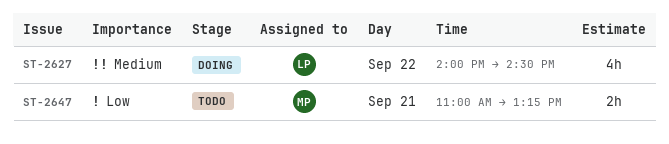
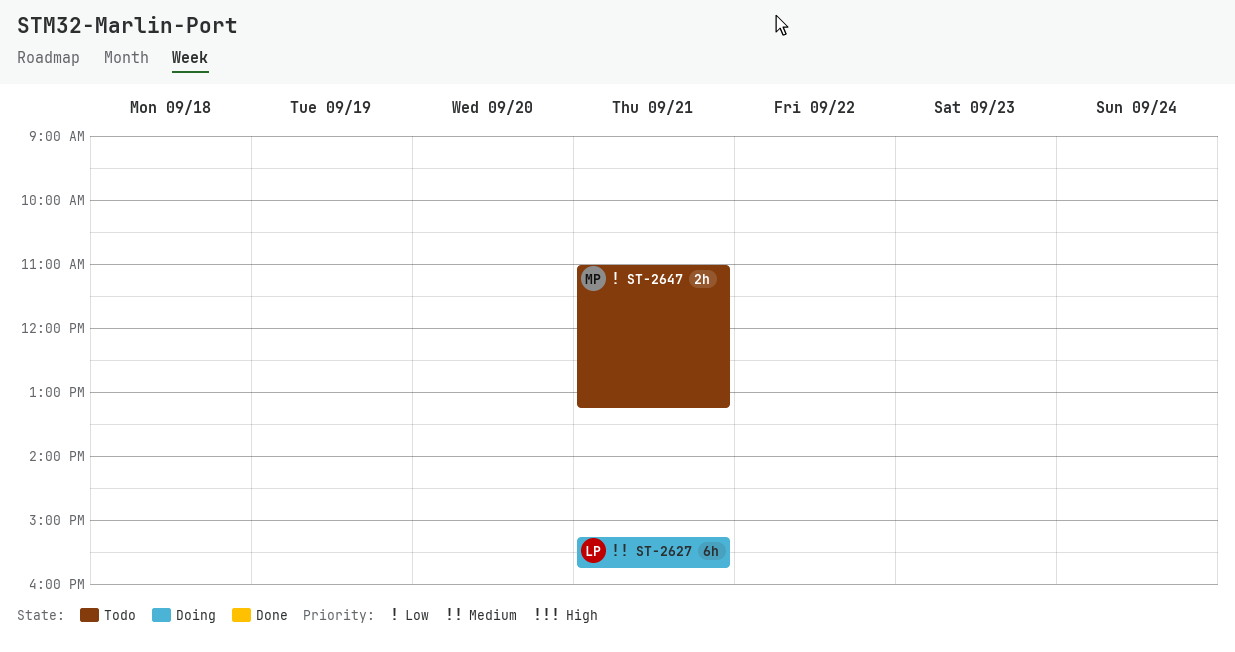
ST-2627, estimate: 4h -> 6h
ST-2627, day: Sep 22 -> Sep 21
ST-2627, begins: 14:00 -> 15:15
ST-2627, ends: 14:30 -> 15:45

